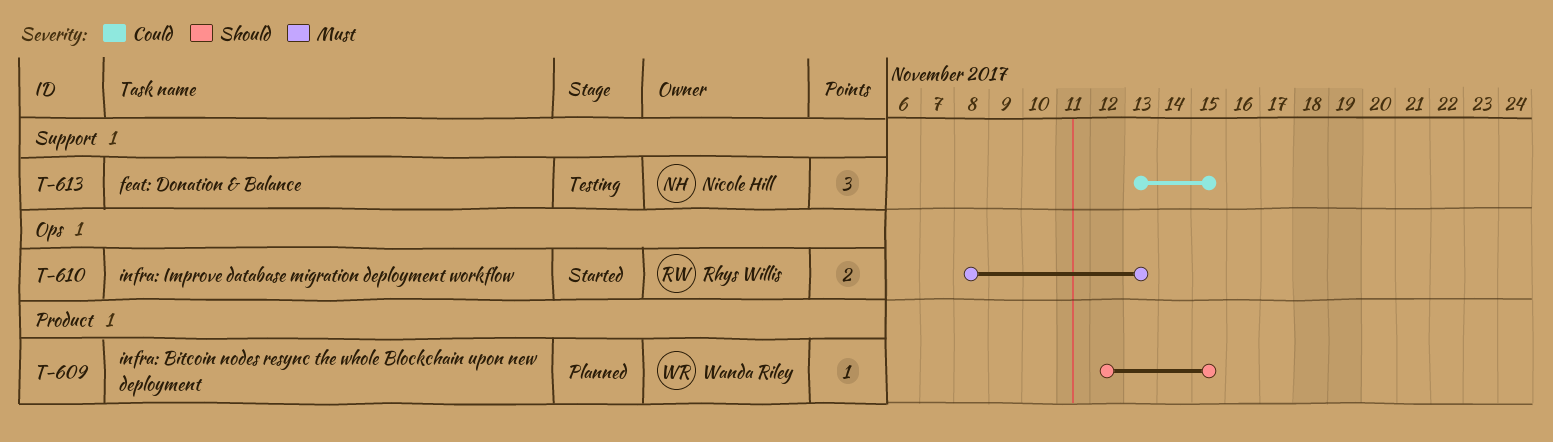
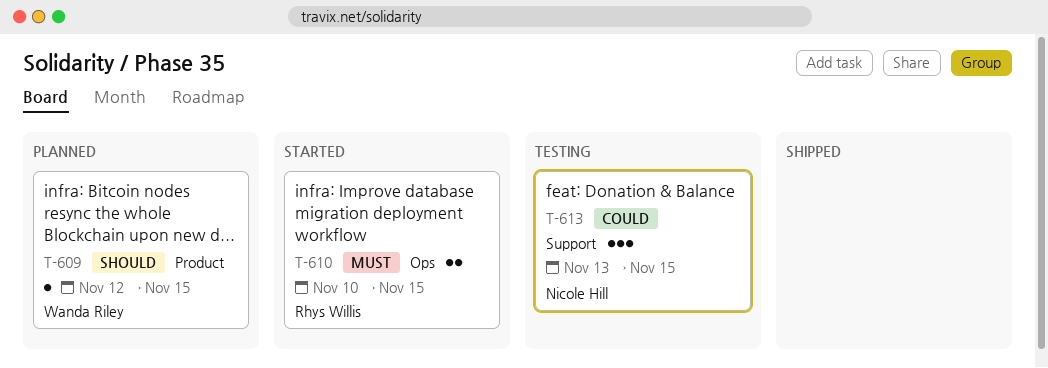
T-610, start: Nov 8 -> Nov 10
T-610, due: Nov 13 -> Nov 15

